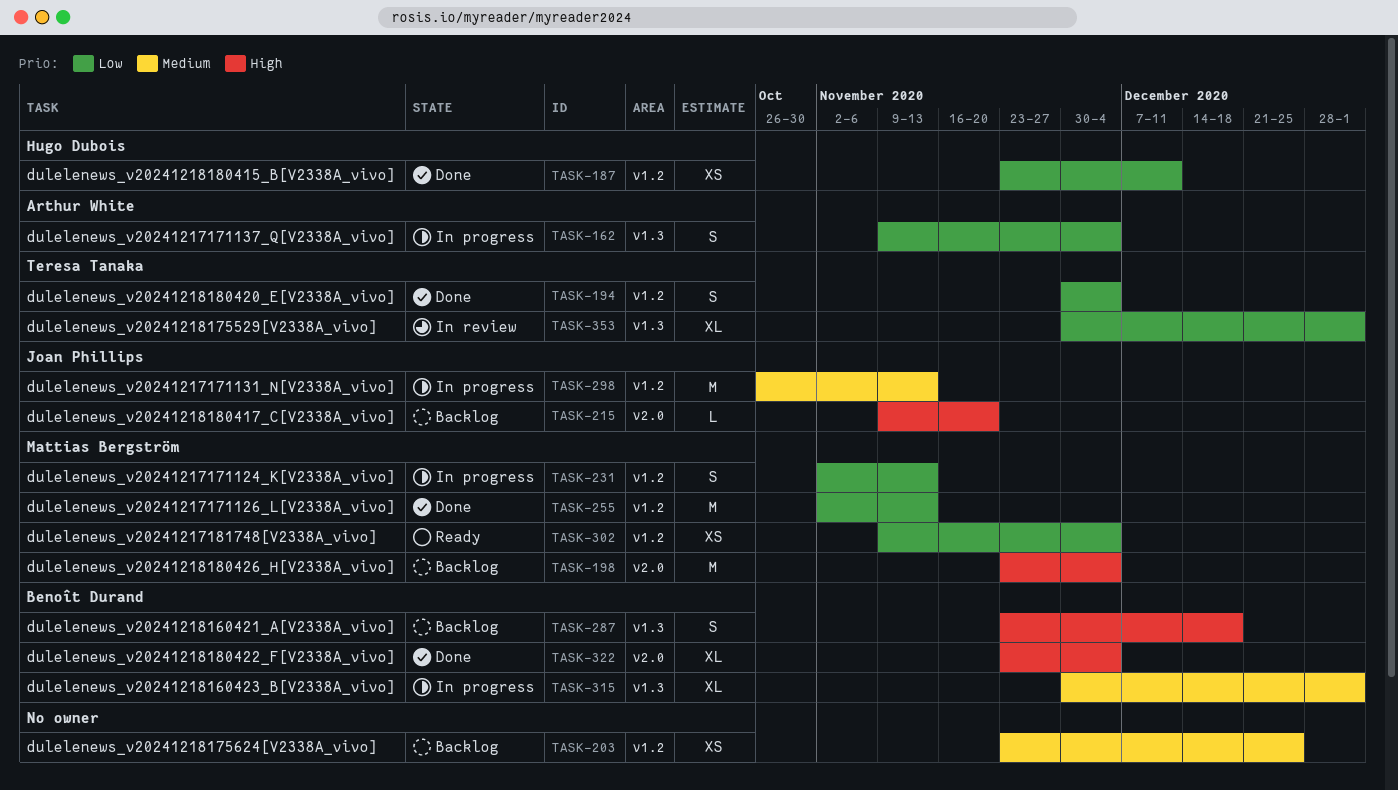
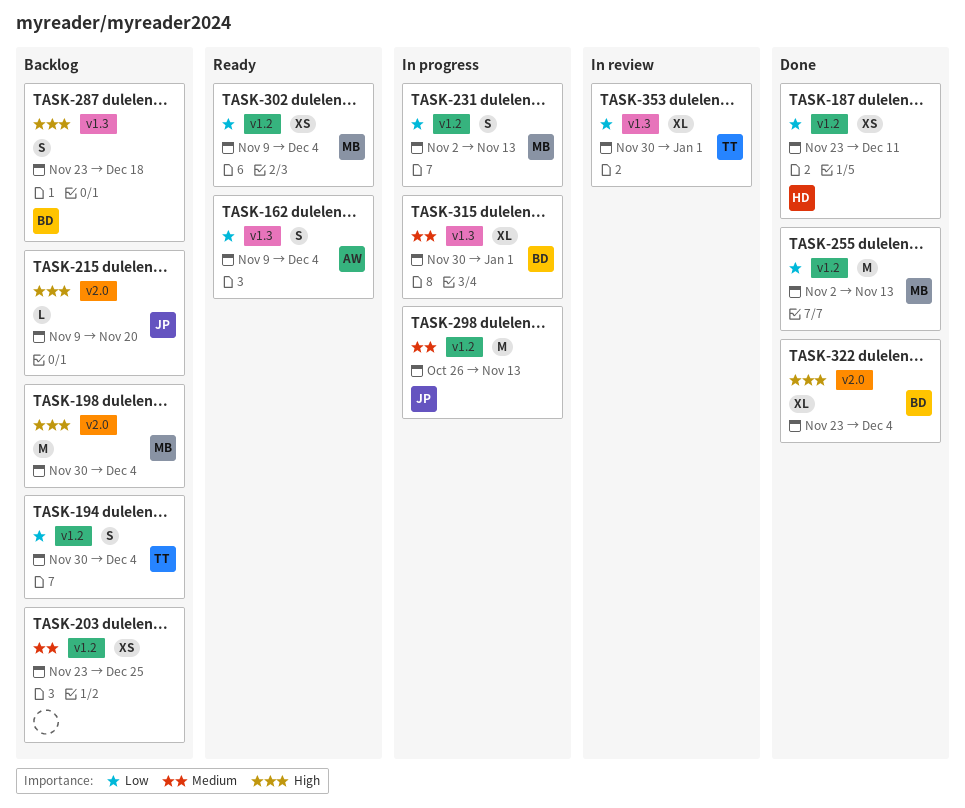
TASK-162, status: In progress -> Ready
TASK-194, status: Done -> Backlog
TASK-198, start: Nov 23 -> Nov 30

